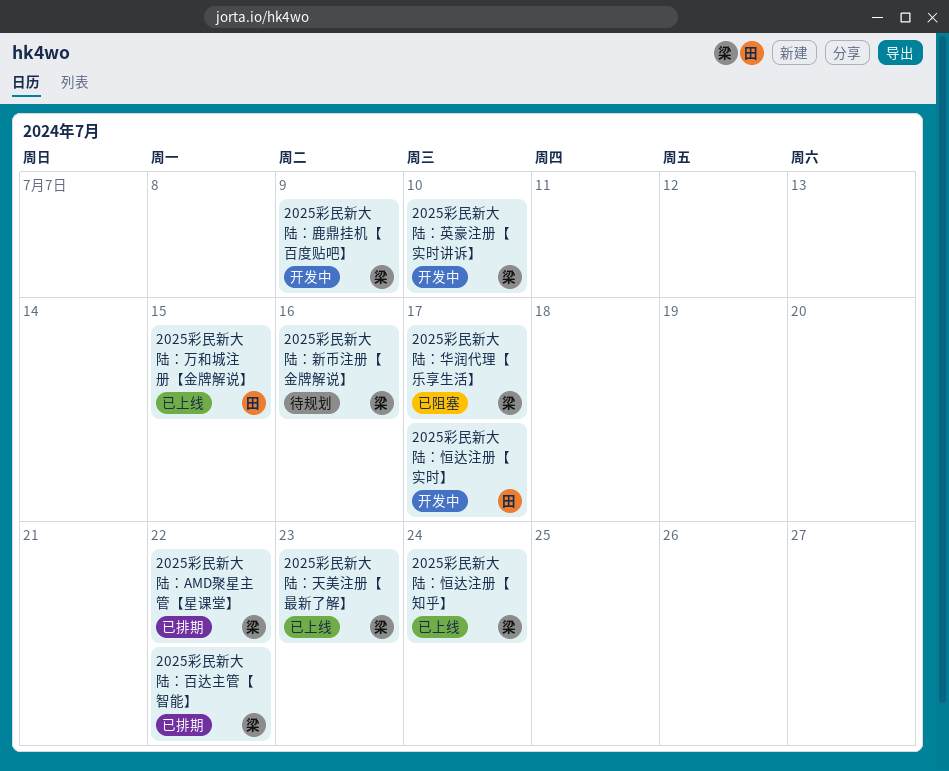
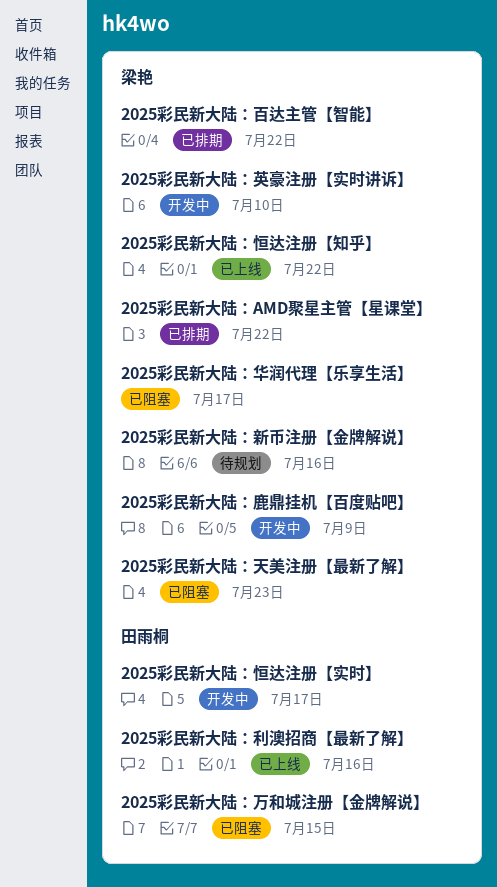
2025彩民新大陆：万和城注册【金牌解说】, status: 已上线 -> 已阻塞
2025彩民新大陆：利澳招商【最新了解】: none -> present
2025彩民新大陆：天美注册【最新了解】, status: 已上线 -> 已阻塞
2025彩民新大陆：恒达注册【知乎】, due: Jul 24 -> Jul 22

